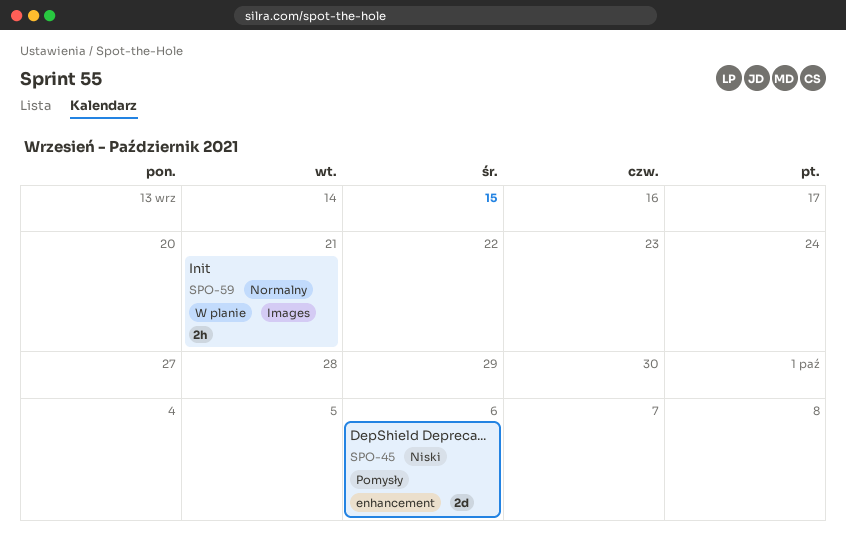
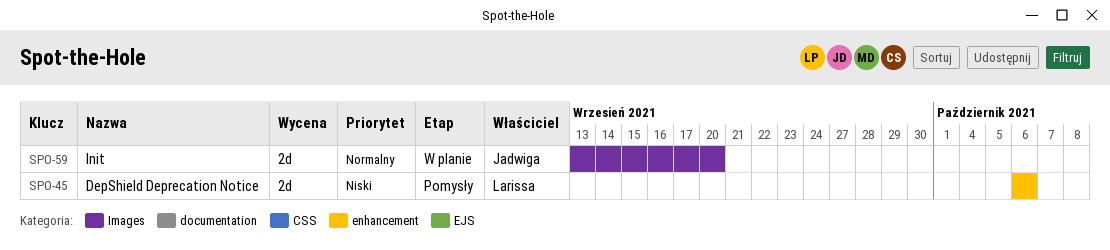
SPO-59, estimate: 2h -> 2d
SPO-59, due: Sep 21 -> Sep 20

